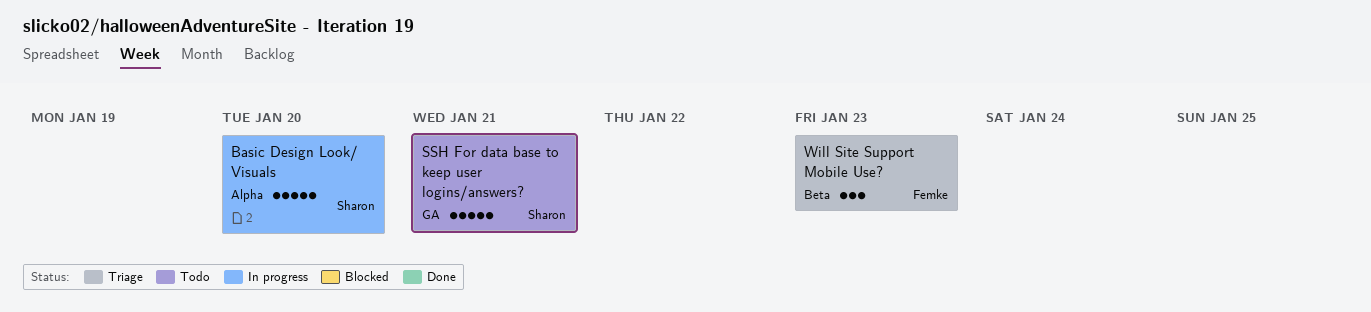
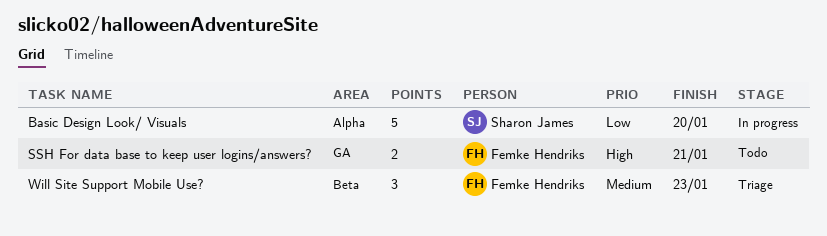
SSH For data base to keep user logins/answers?, owner: Sharon James -> Femke Hendriks
SSH For data base to keep user logins/answers?, estimate: 5 -> 2

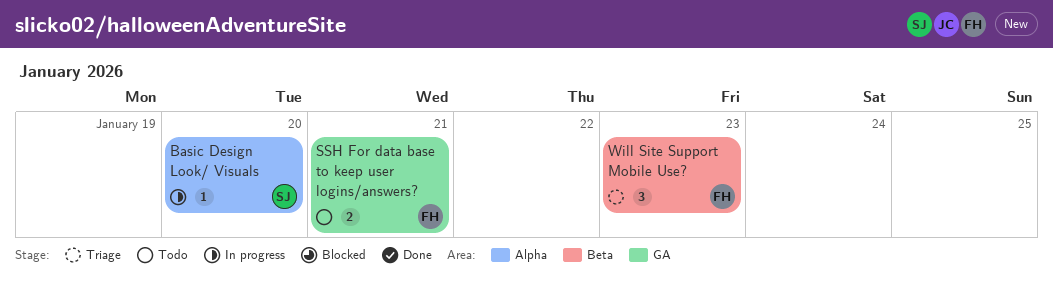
Basic Design Look/ Visuals, estimate: 5 -> 1

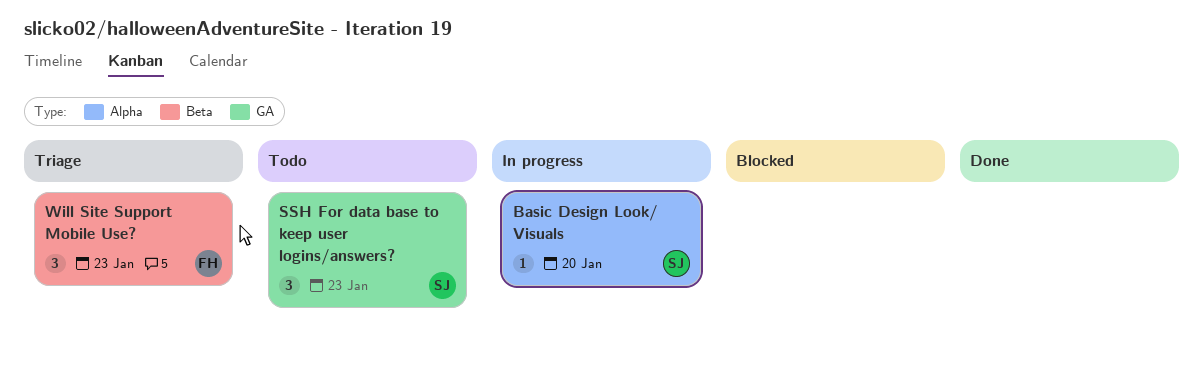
SSH For data base to keep user logins/answers?, owner: FH -> SJ
SSH For data base to keep user logins/answers?, estimate: 2 -> 3
SSH For data base to keep user logins/answers?, due: Jan 21 -> Jan 23

